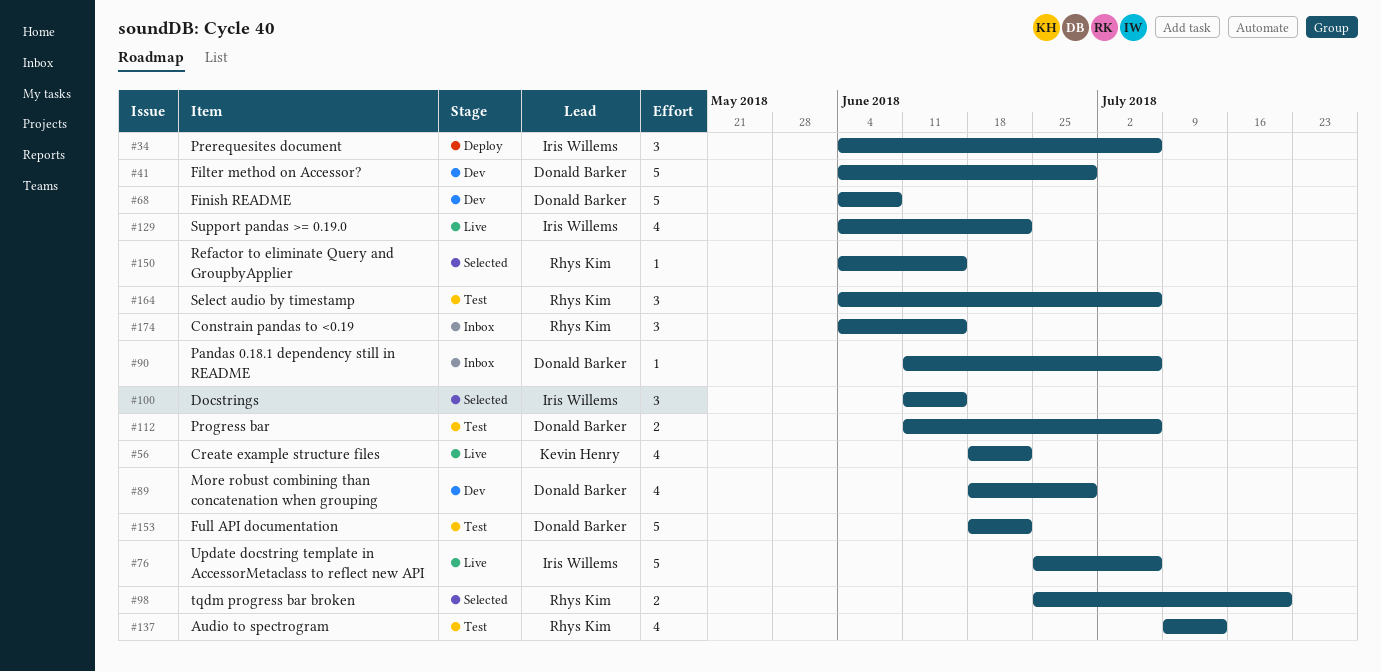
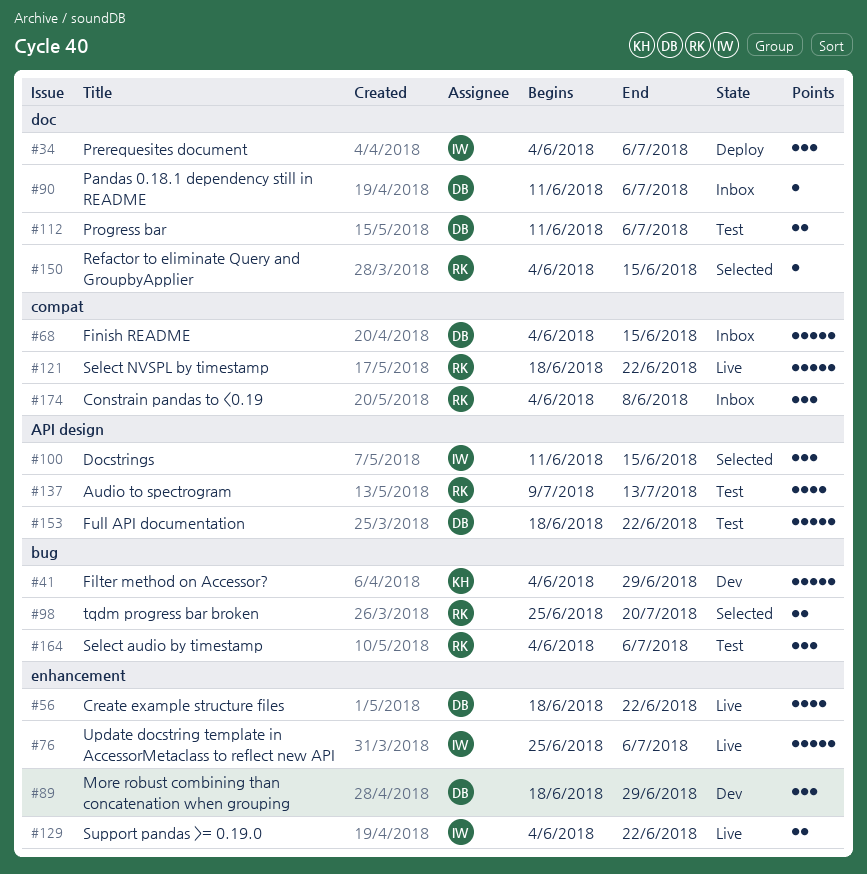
#41, owner: Donald Barker -> Kevin Henry
#56, owner: Kevin Henry -> Donald Barker
#68, status: Dev -> Inbox
#68, due: Jun 8 -> Jun 15
#89, estimate: 4 -> 3
#121: none -> present
#129, estimate: 4 -> 2
#174, due: Jun 15 -> Jun 8

